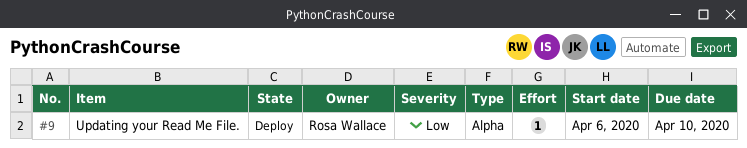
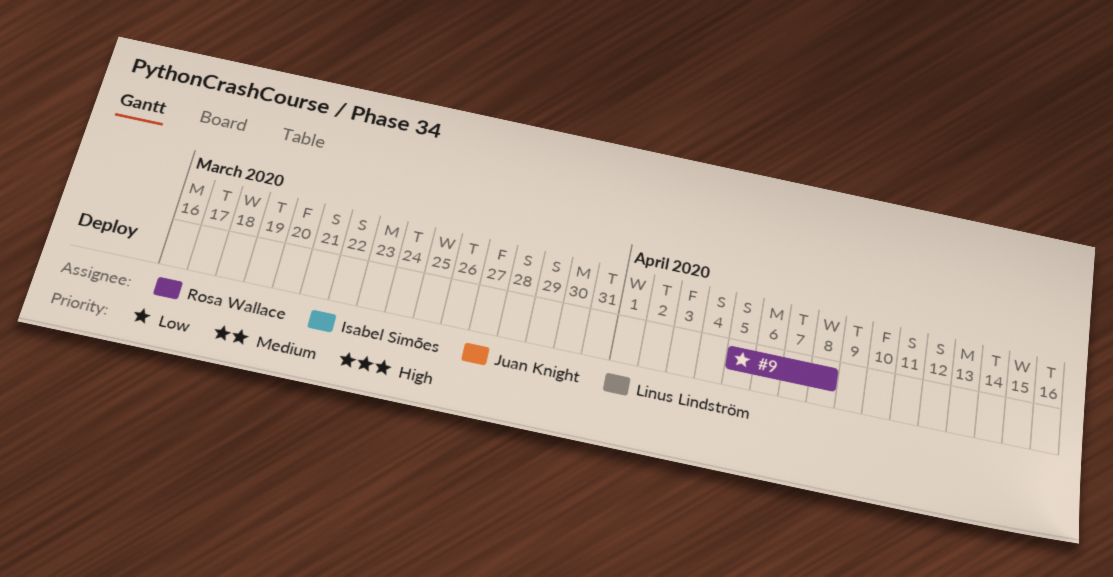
#9, start: Apr 6 -> Apr 5
#9, due: Apr 10 -> Apr 8

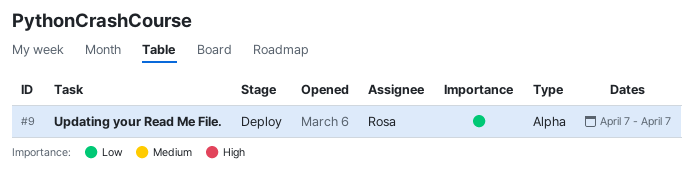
#9, start: Apr 5 -> Apr 7
#9, due: Apr 8 -> Apr 7

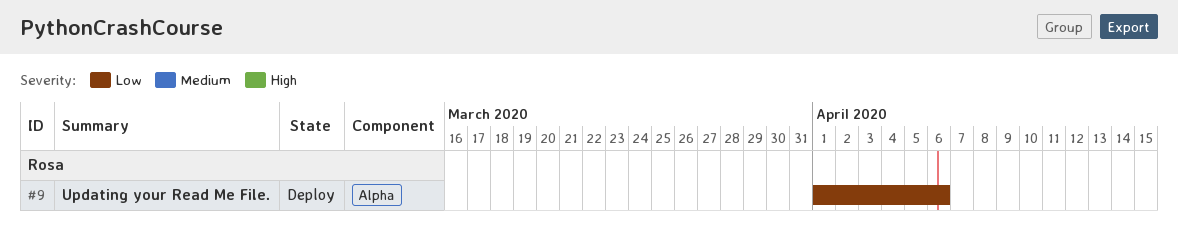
#9, start: Apr 7 -> Apr 1
#9, due: Apr 7 -> Apr 6

